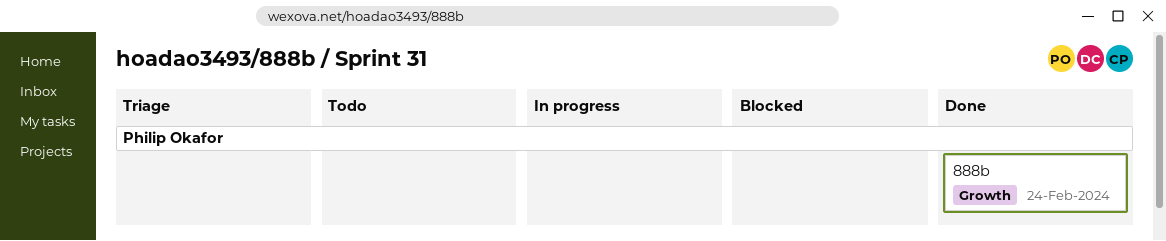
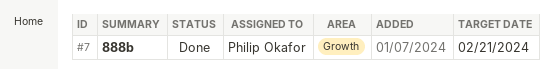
888b, due: Feb 24 -> Feb 21

